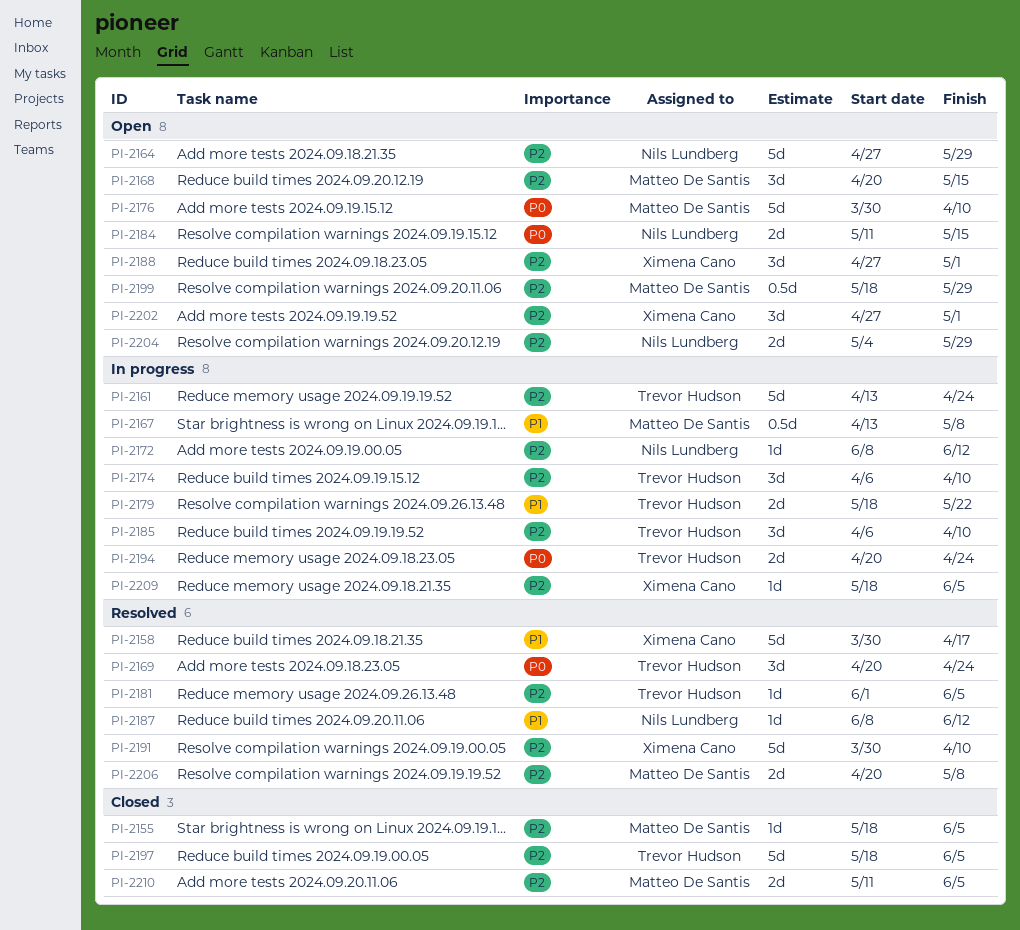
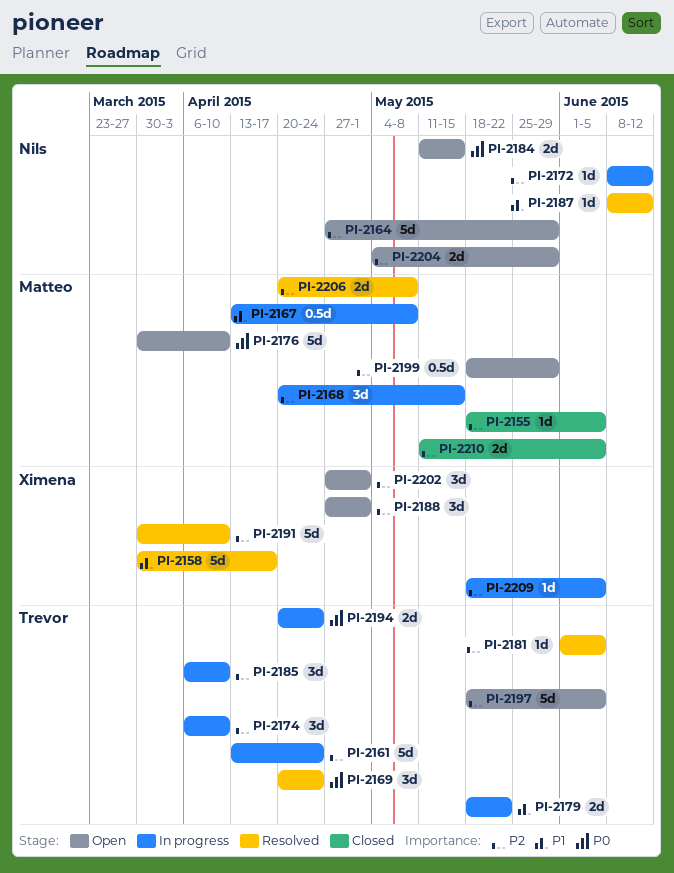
PI-2168, status: Open -> In progress
PI-2197, status: Closed -> Open

